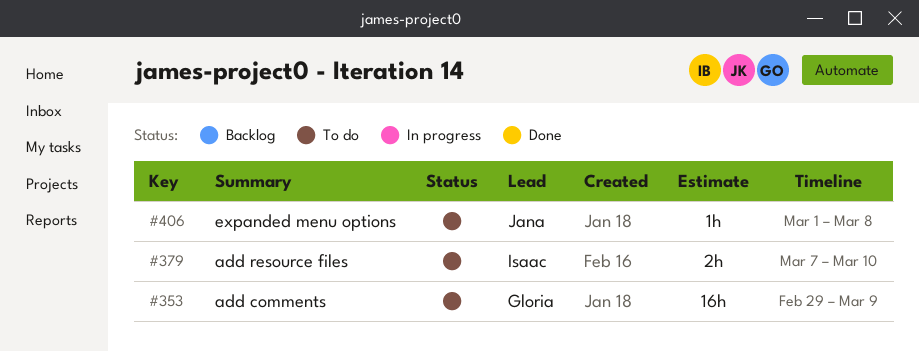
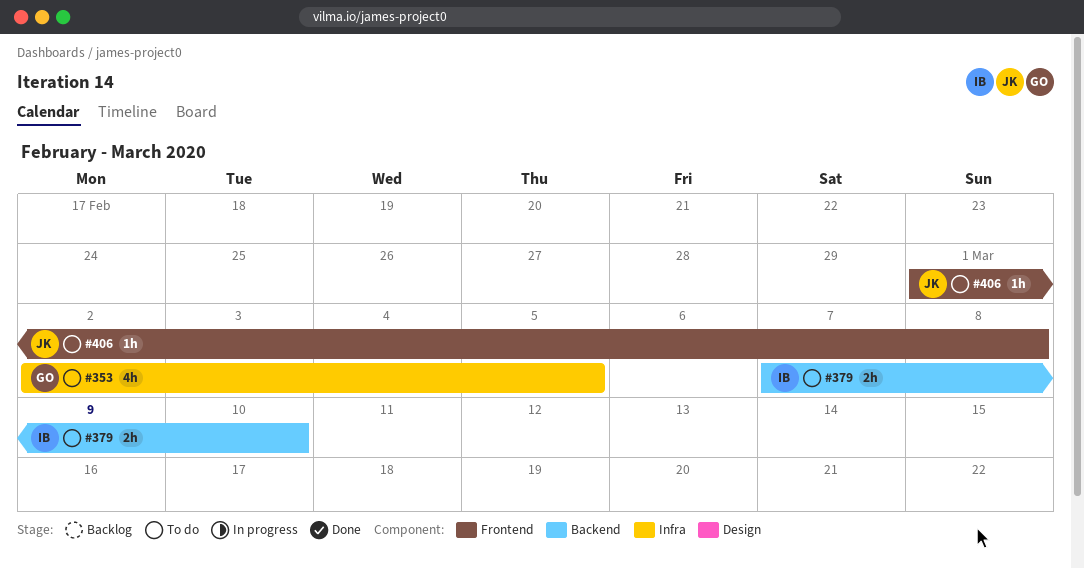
#353, estimate: 16h -> 4h
#353, start: Feb 29 -> Mar 2
#353, due: Mar 9 -> Mar 5

